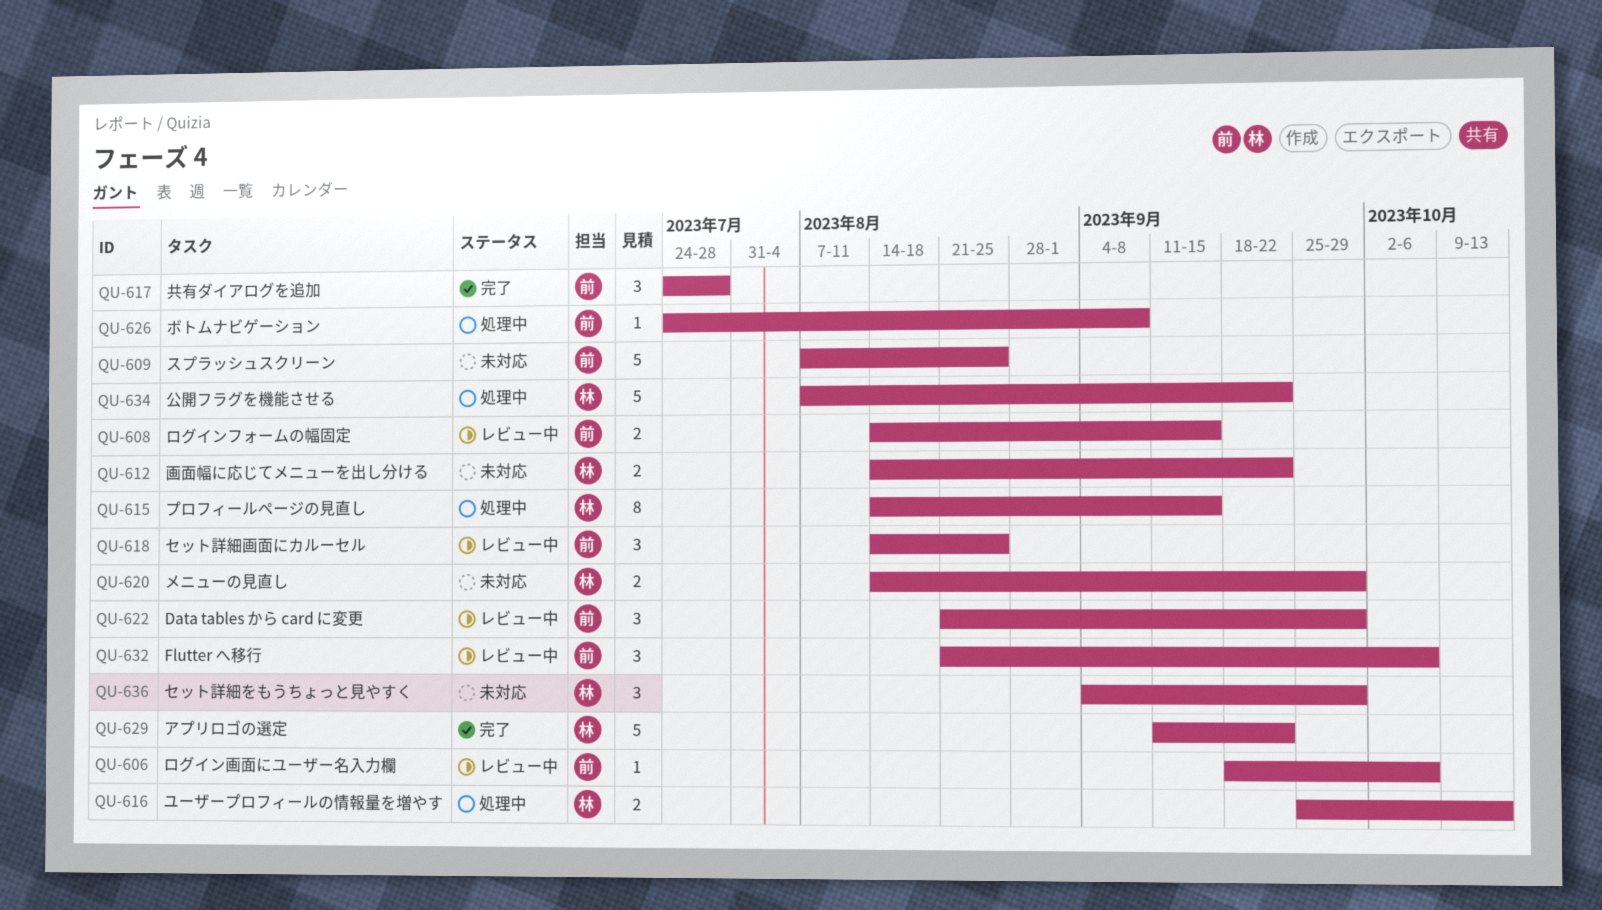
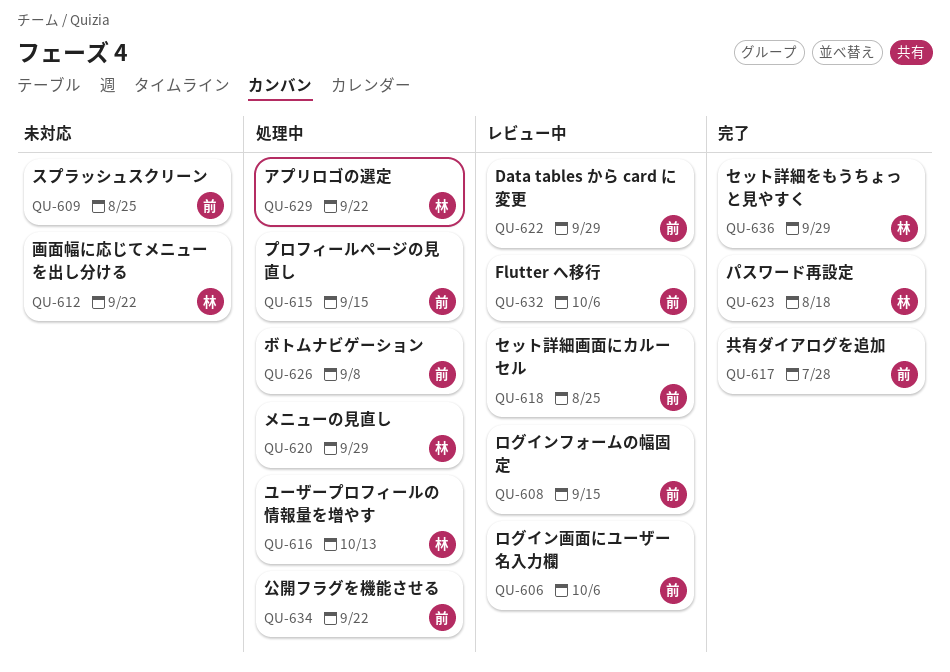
QU-615, owner: 林 -> 前
QU-620, status: 未対応 -> 処理中
QU-623: none -> present
QU-629, status: 完了 -> 処理中
QU-634, owner: 林 -> 前
QU-636, status: 未対応 -> 完了

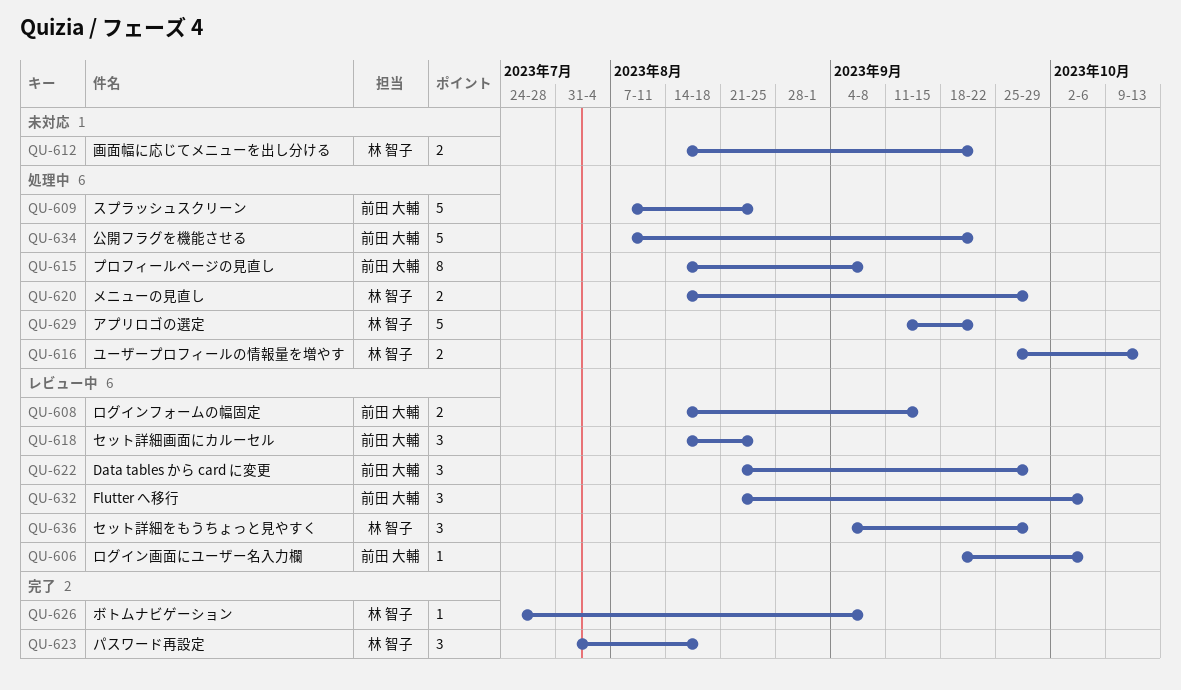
QU-609, status: 未対応 -> 処理中
QU-615, due: Sep 15 -> Sep 8
QU-617: present -> none
QU-626, status: 処理中 -> 完了
QU-626, owner: 前田 大輔 -> 林 智子
QU-636, status: 完了 -> レビュー中

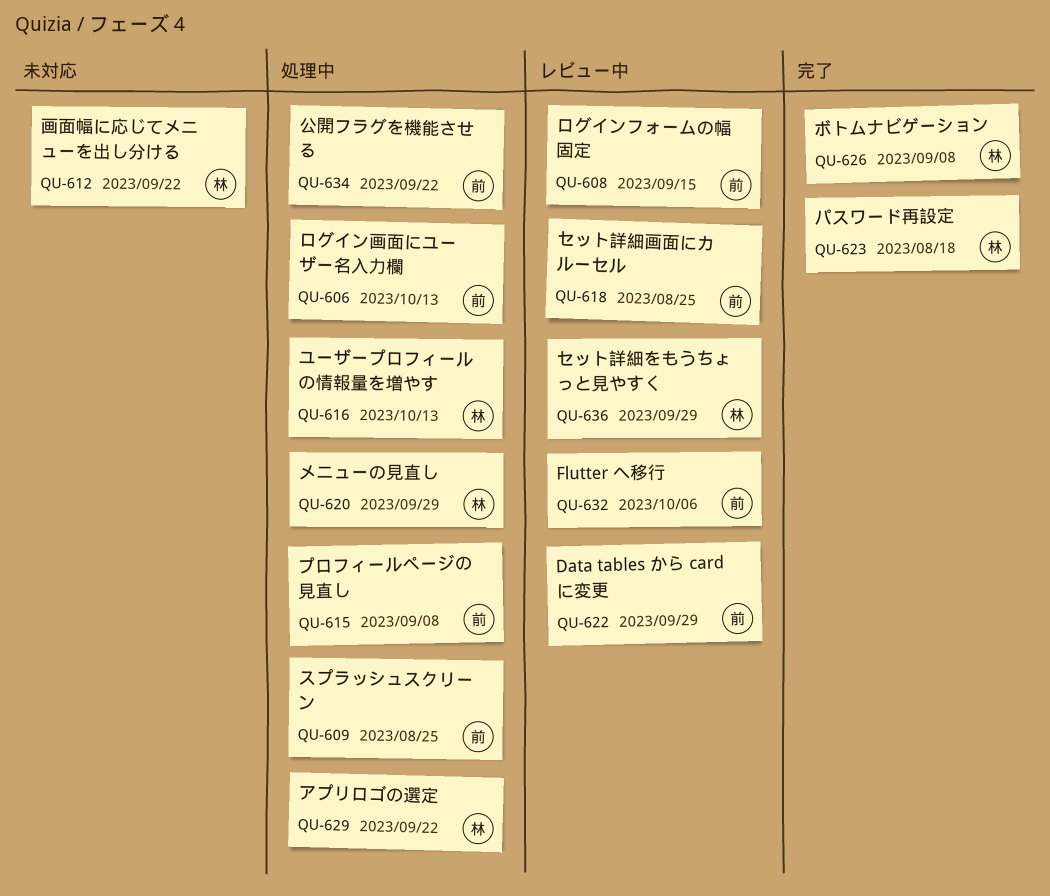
QU-606, status: レビュー中 -> 処理中
QU-606, due: Oct 6 -> Oct 13

